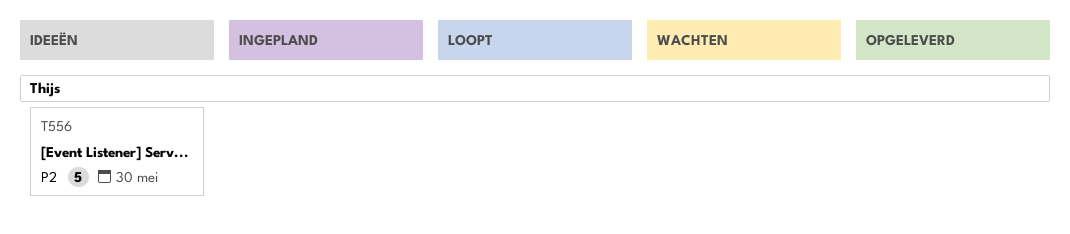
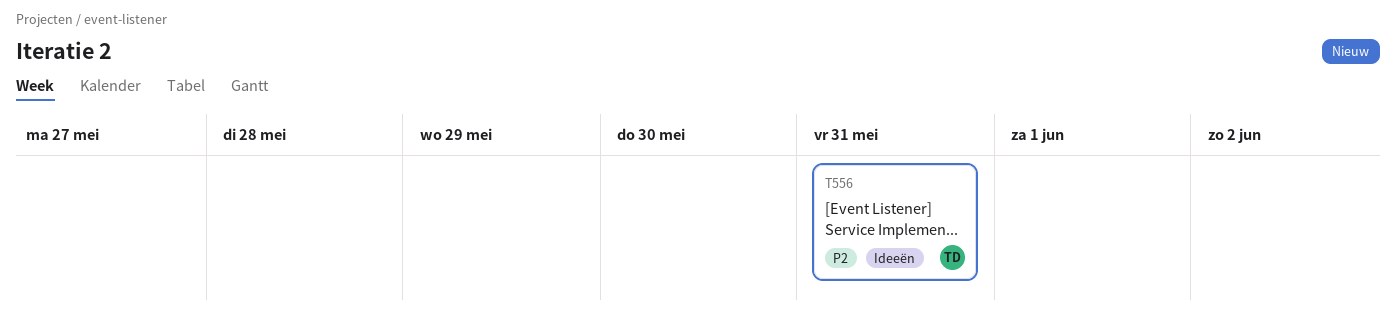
T556, due: May 30 -> May 31

